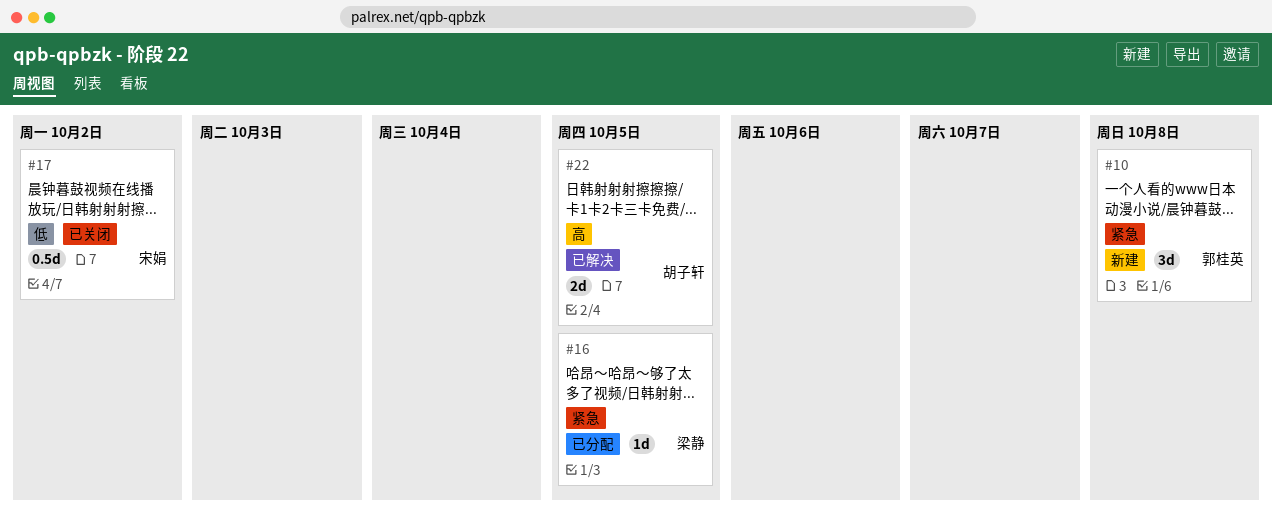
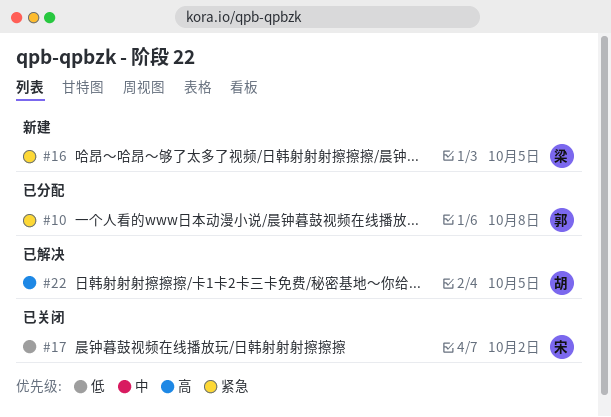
#10, status: 新建 -> 已分配
#16, status: 已分配 -> 新建

